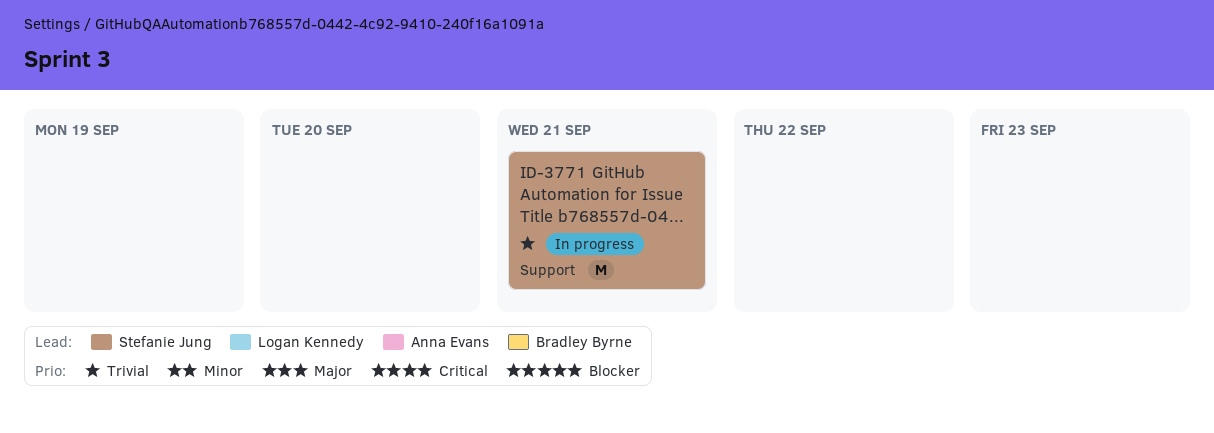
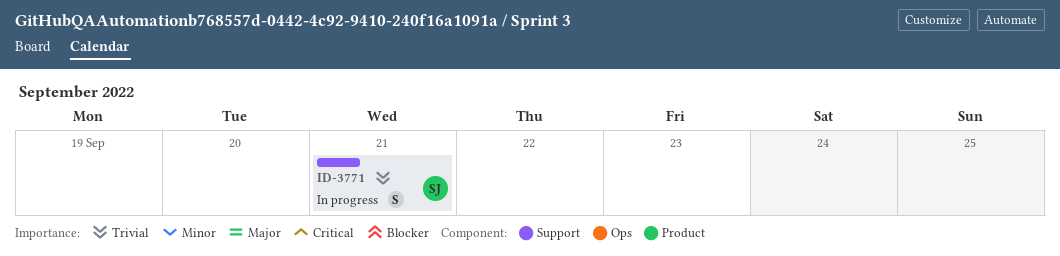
ID-3771, estimate: M -> S

